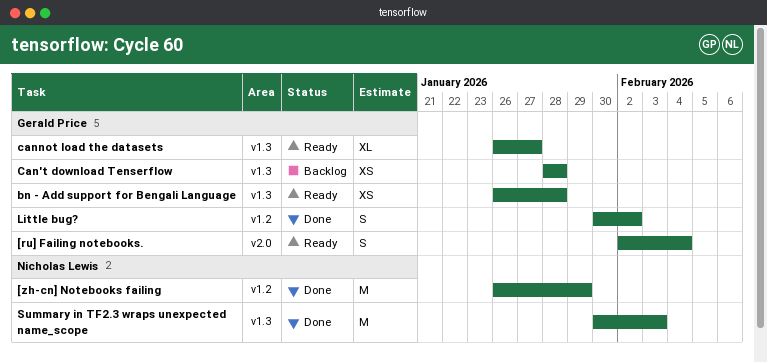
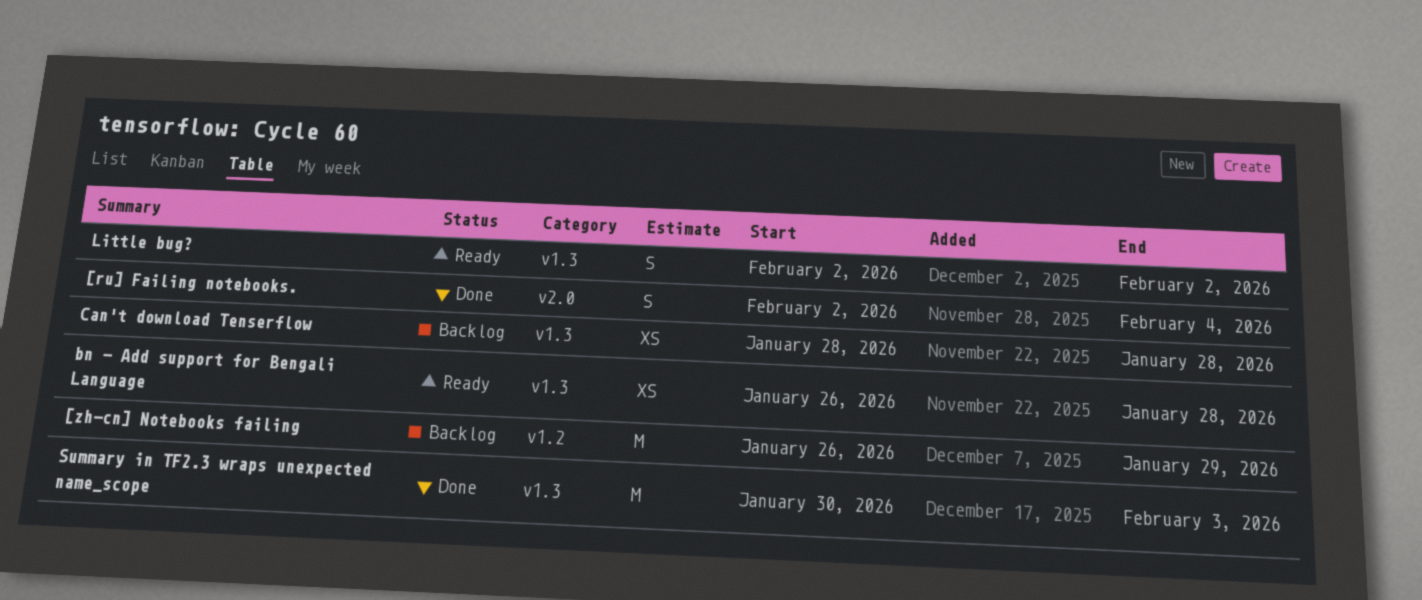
[ru] Failing notebooks., status: Ready -> Done
[zh-cn] Notebooks failing, status: Done -> Backlog
cannot load the datasets: present -> none
Little bug?, status: Done -> Ready
Little bug?, label: v1.2 -> v1.3
Little bug?, start: Jan 30 -> Feb 2

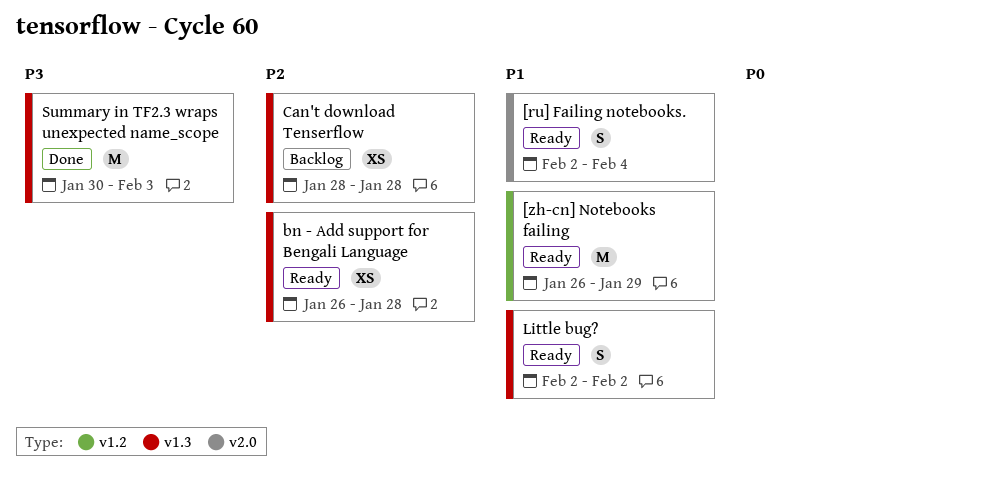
[ru] Failing notebooks., status: Done -> Ready
[zh-cn] Notebooks failing, status: Backlog -> Ready

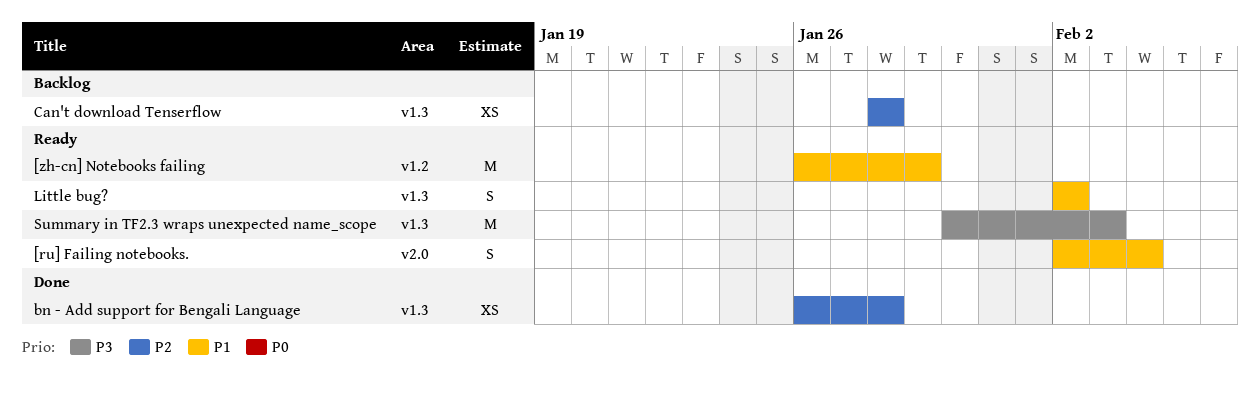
bn - Add support for Bengali Language, status: Ready -> Done
Summary in TF2.3 wraps unexpected name_scope, status: Done -> Ready

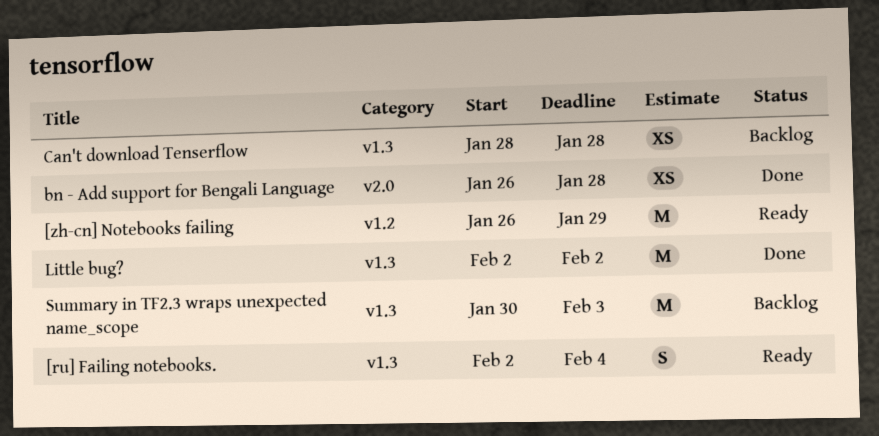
[ru] Failing notebooks., label: v2.0 -> v1.3
bn - Add support for Bengali Language, label: v1.3 -> v2.0
Little bug?, status: Ready -> Done
Little bug?, estimate: S -> M
Summary in TF2.3 wraps unexpected name_scope, status: Ready -> Backlog

